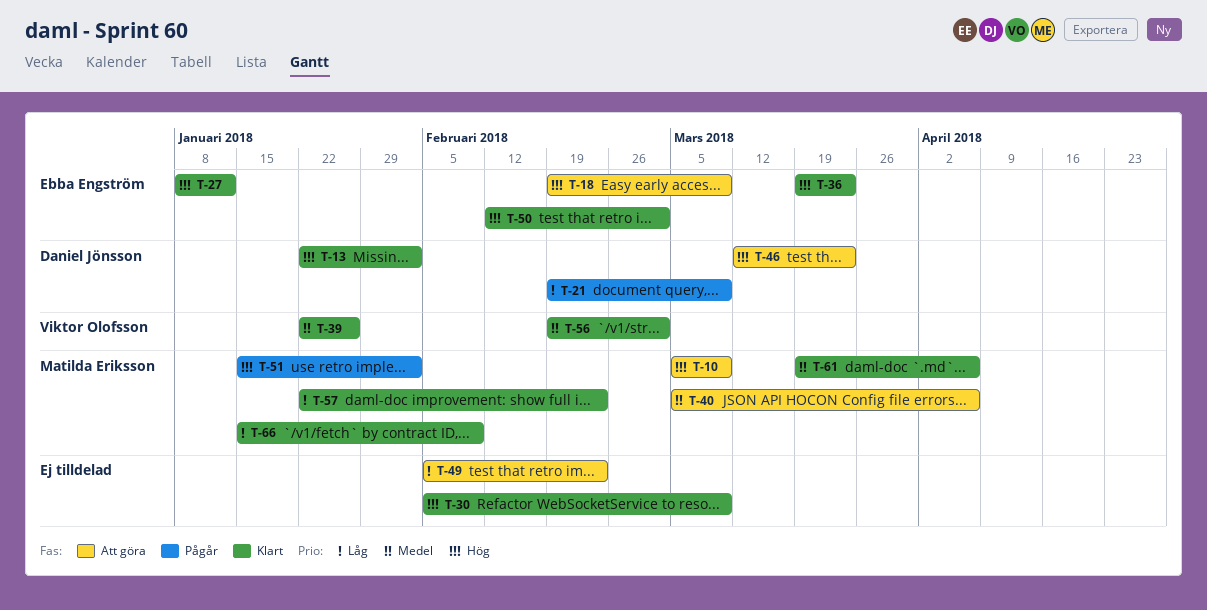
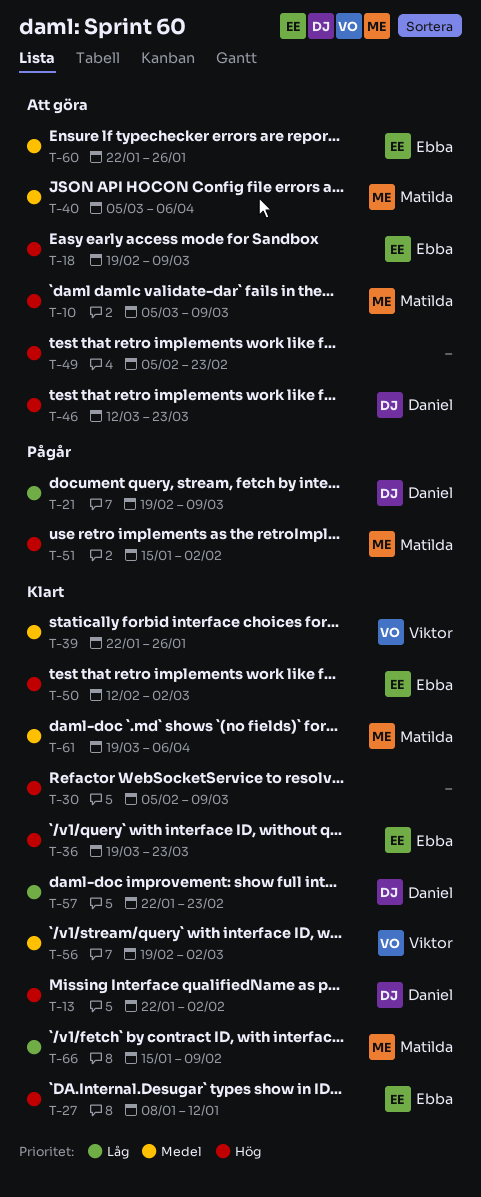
T-49, priority: Låg -> Hög
T-57, owner: Matilda Eriksson -> Daniel Jönsson
T-60: none -> present

